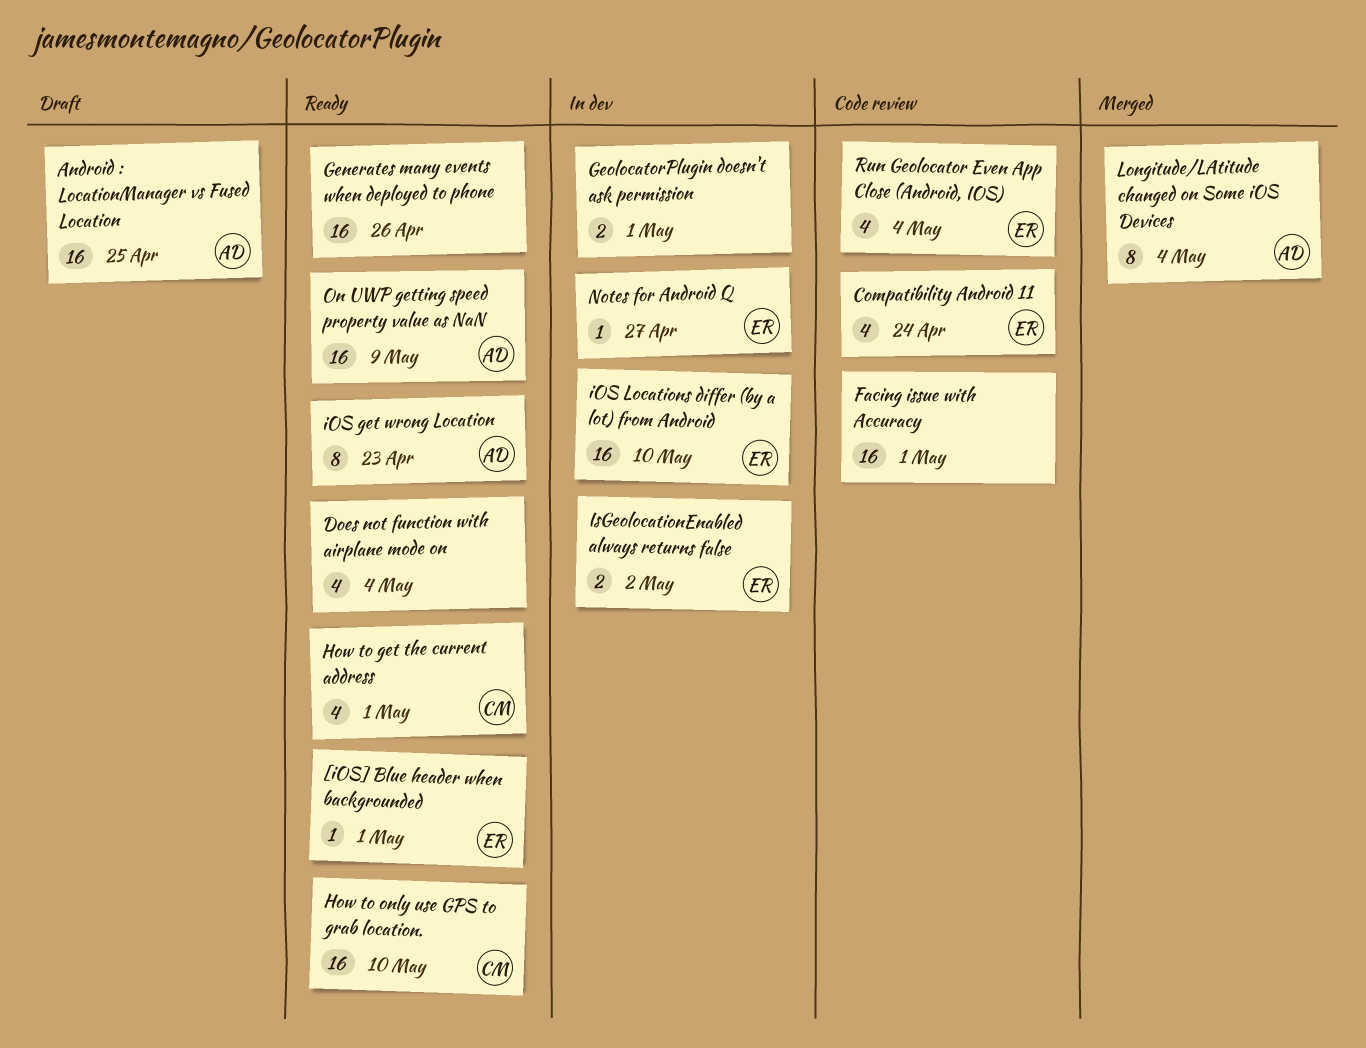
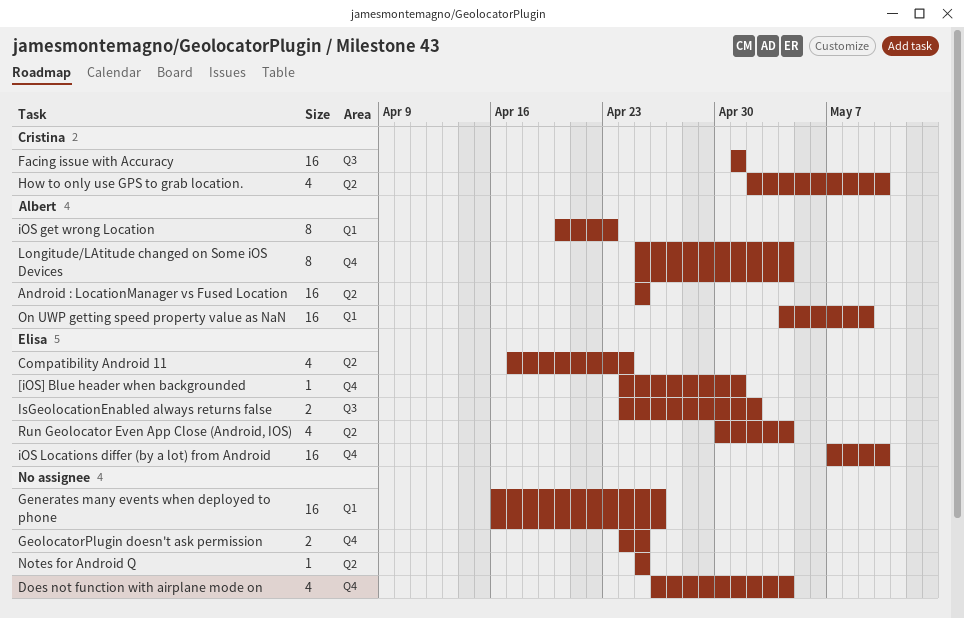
Facing issue with Accuracy, owner: none -> Cristina
GeolocatorPlugin doesn't ask permission, due: May 1 -> Apr 25
How to get the current address: present -> none
How to only use GPS to grab location., estimate: 16 -> 4
Notes for Android Q, owner: Elisa -> none
Notes for Android Q, due: Apr 27 -> Apr 25

